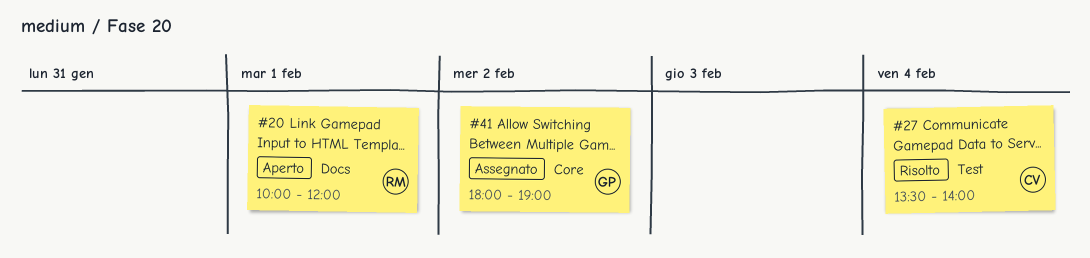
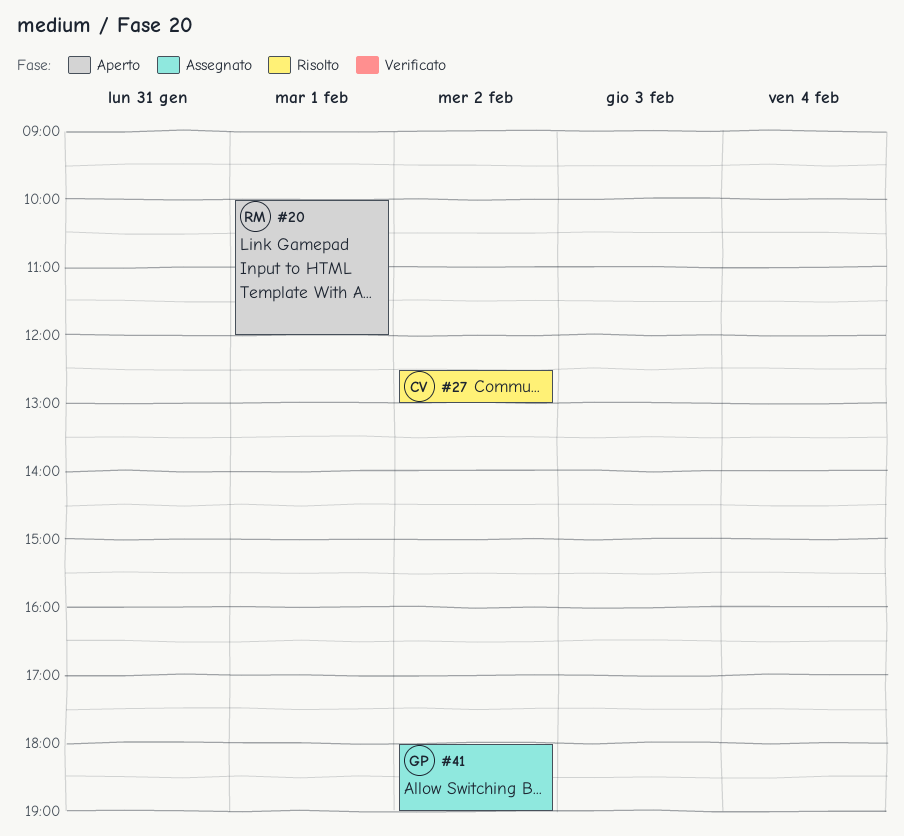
#27, day: Feb 4 -> Feb 2
#27, begins: 13:30 -> 12:30
#27, ends: 14:00 -> 13:00

